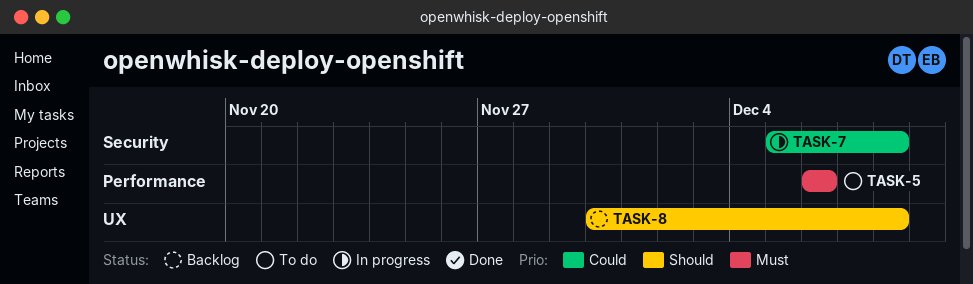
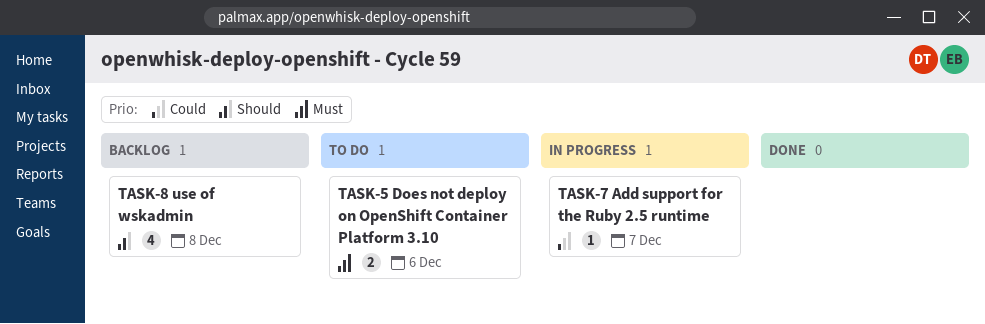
TASK-7, due: Dec 8 -> Dec 7

